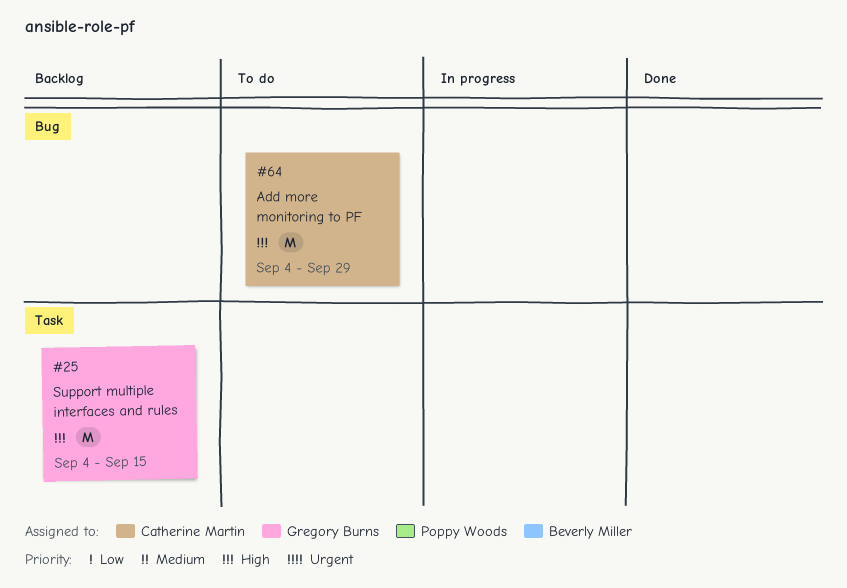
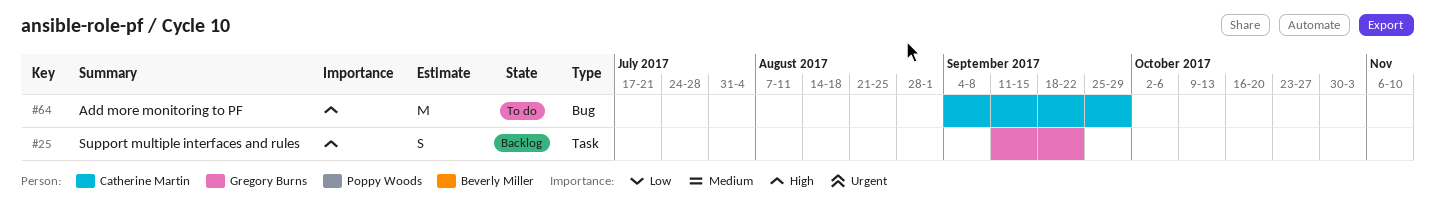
#25, estimate: M -> S
#25, start: Sep 4 -> Sep 11
#25, due: Sep 15 -> Sep 22

